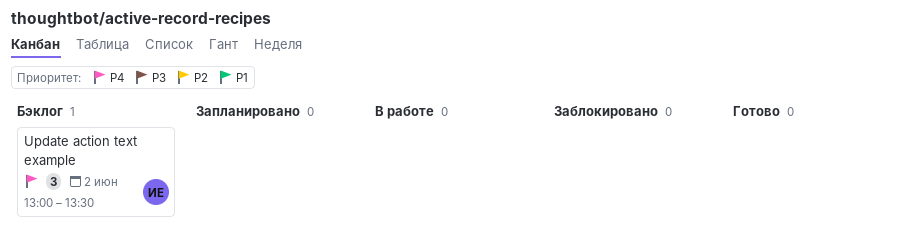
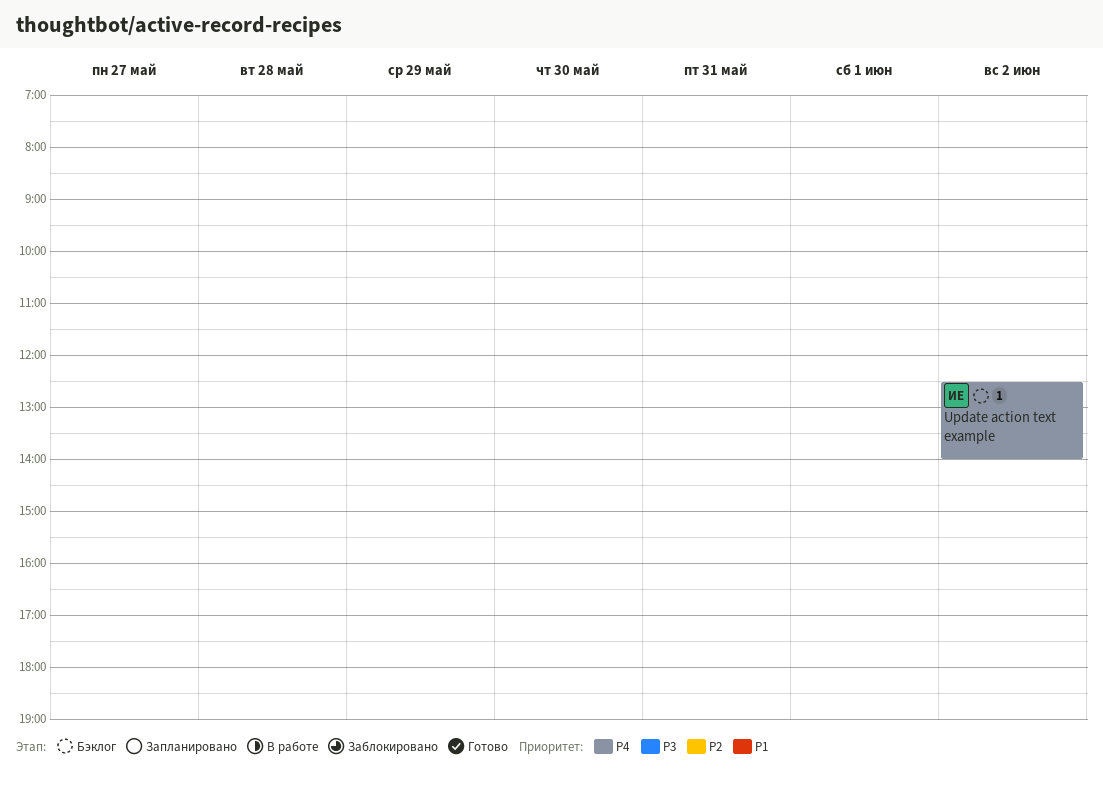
Update action text example, estimate: 3 -> 1
Update action text example, begins: 13:00 -> 12:30
Update action text example, ends: 13:30 -> 14:00

